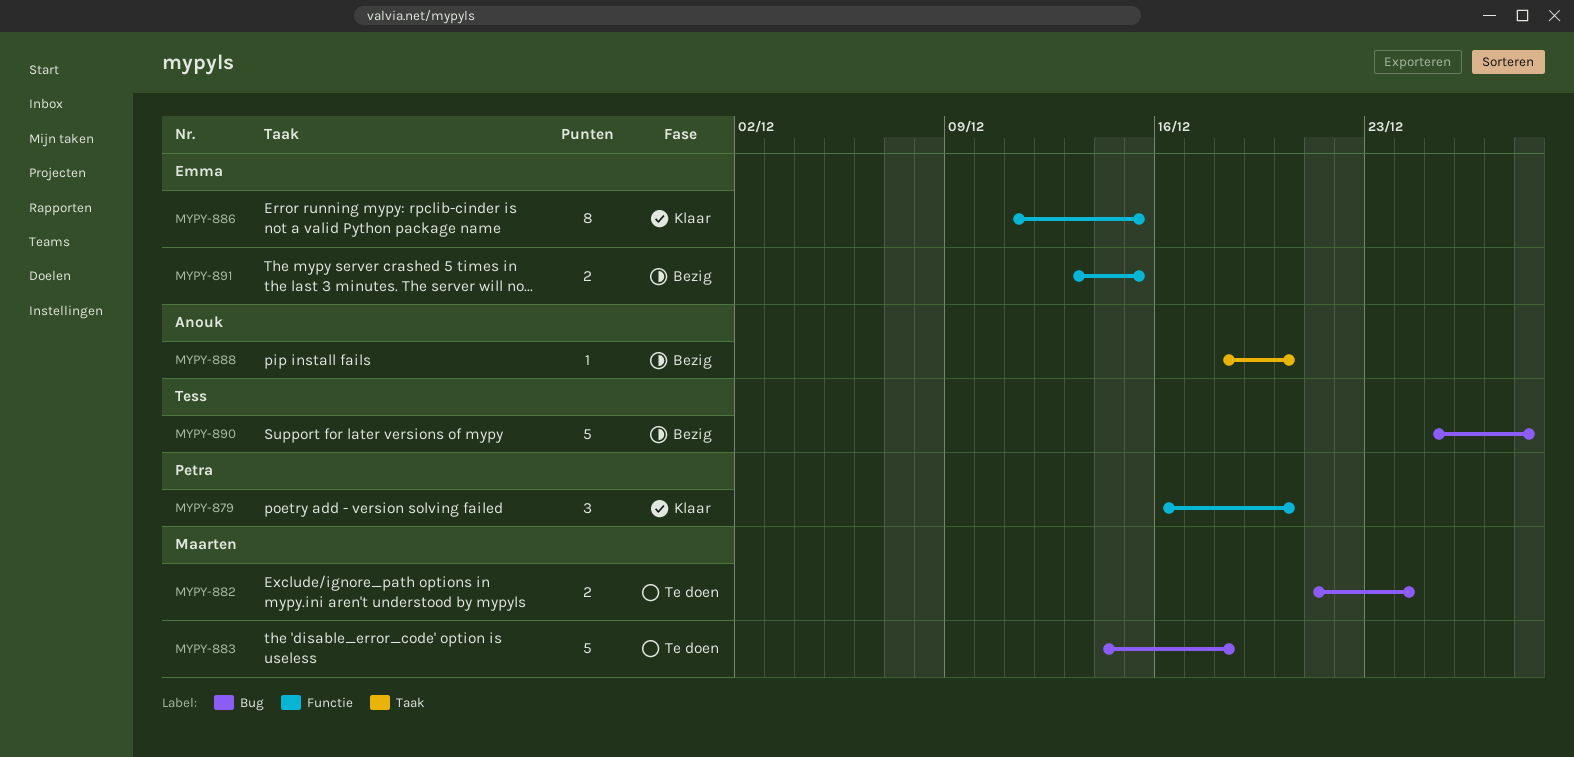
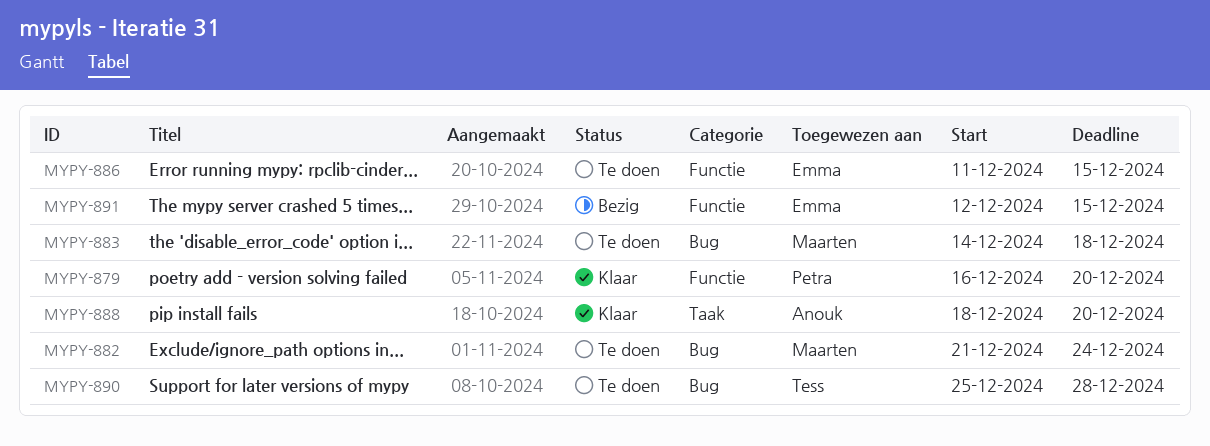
MYPY-886, status: Klaar -> Te doen
MYPY-888, status: Bezig -> Klaar
MYPY-890, status: Bezig -> Te doen
MYPY-891, start: Dec 13 -> Dec 12

